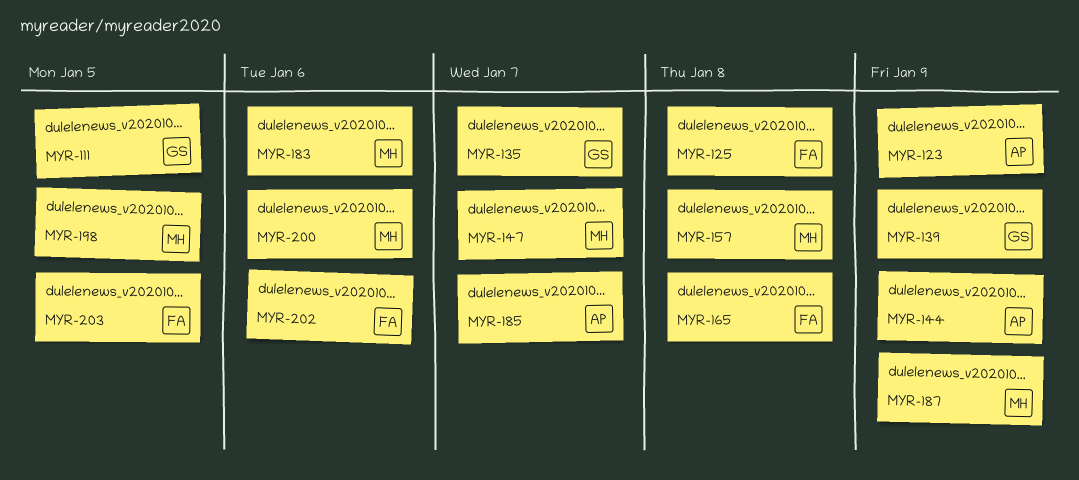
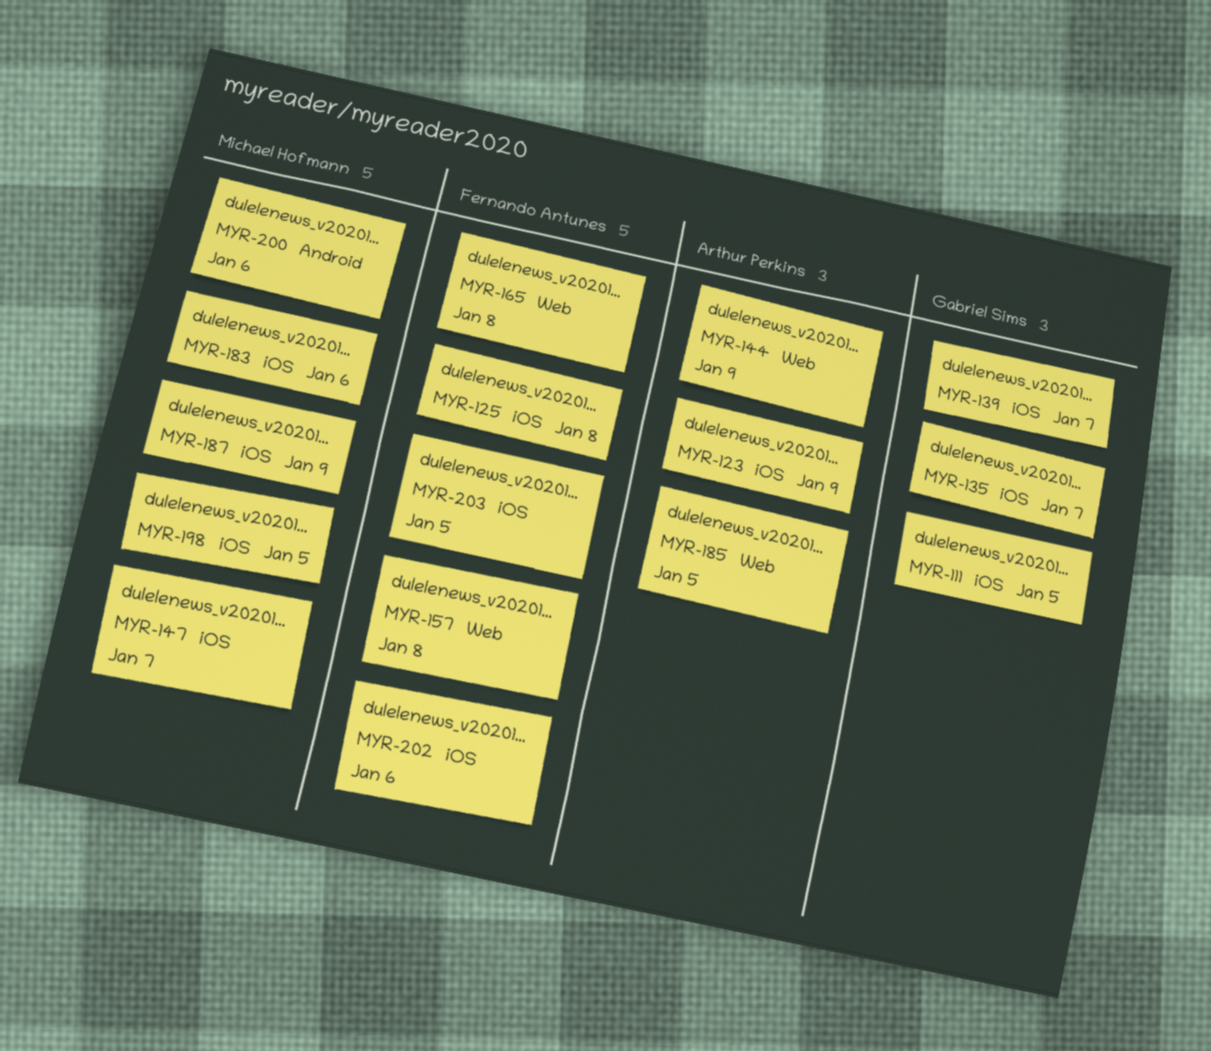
MYR-139, due: Jan 9 -> Jan 7
MYR-157, owner: Michael Hofmann -> Fernando Antunes
MYR-185, due: Jan 7 -> Jan 5

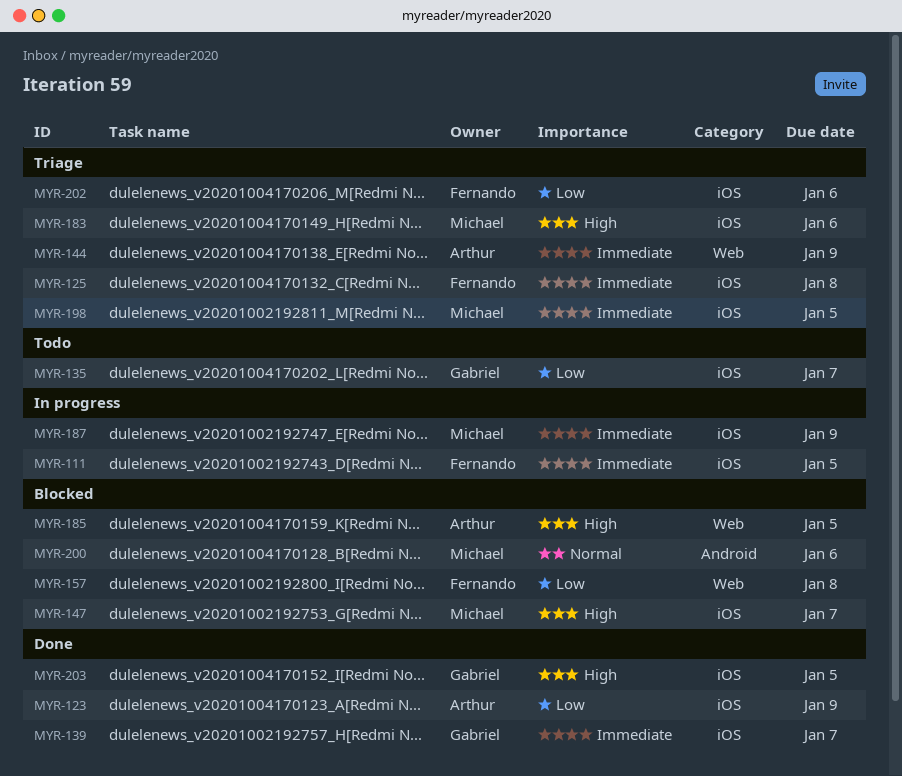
MYR-111, owner: Gabriel Sims -> Fernando Antunes
MYR-165: present -> none
MYR-203, owner: Fernando Antunes -> Gabriel Sims

